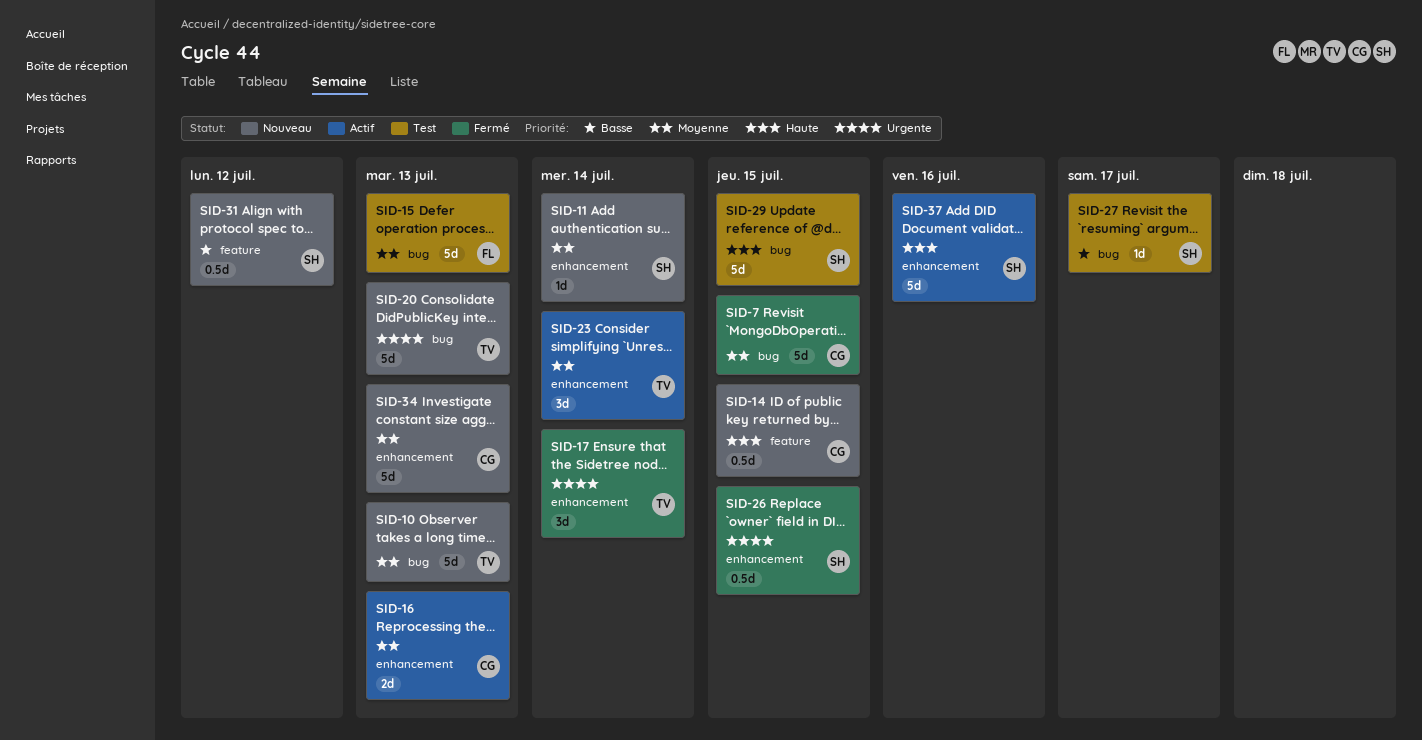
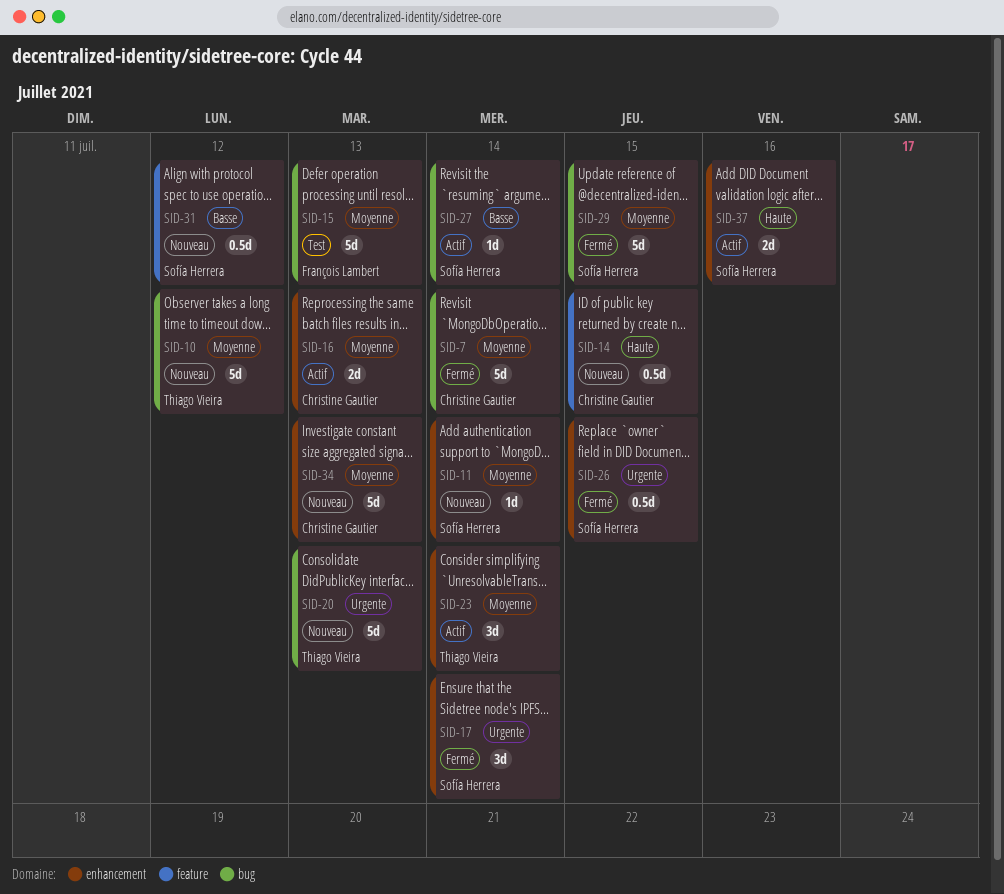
SID-7, due: Jul 15 -> Jul 14
SID-10, due: Jul 13 -> Jul 12
SID-17, owner: Thiago Vieira -> Sofía Herrera
SID-27, status: Test -> Actif
SID-27, due: Jul 17 -> Jul 14
SID-29, status: Test -> Fermé
SID-29, priority: Haute -> Moyenne
SID-37, estimate: 5d -> 2d

